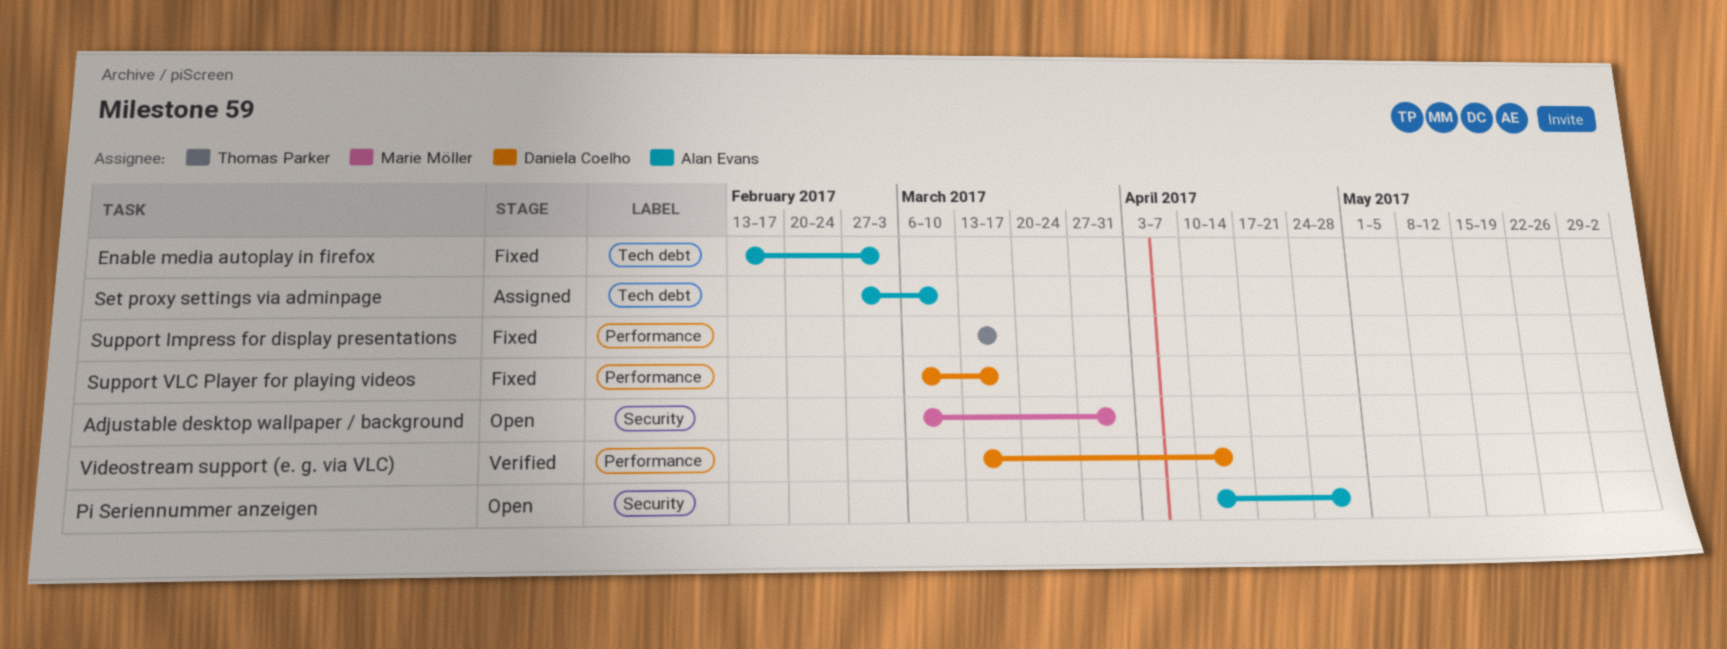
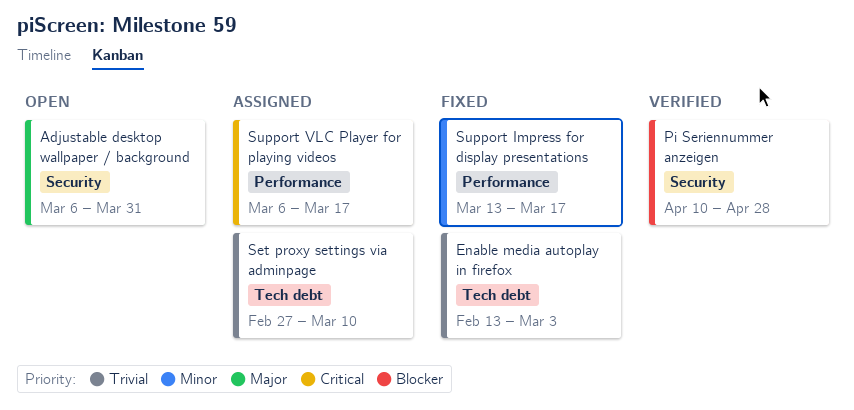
Pi Seriennummer anzeigen, status: Open -> Verified
Support VLC Player for playing videos, status: Fixed -> Assigned
Videostream support (e. g. via VLC): present -> none

